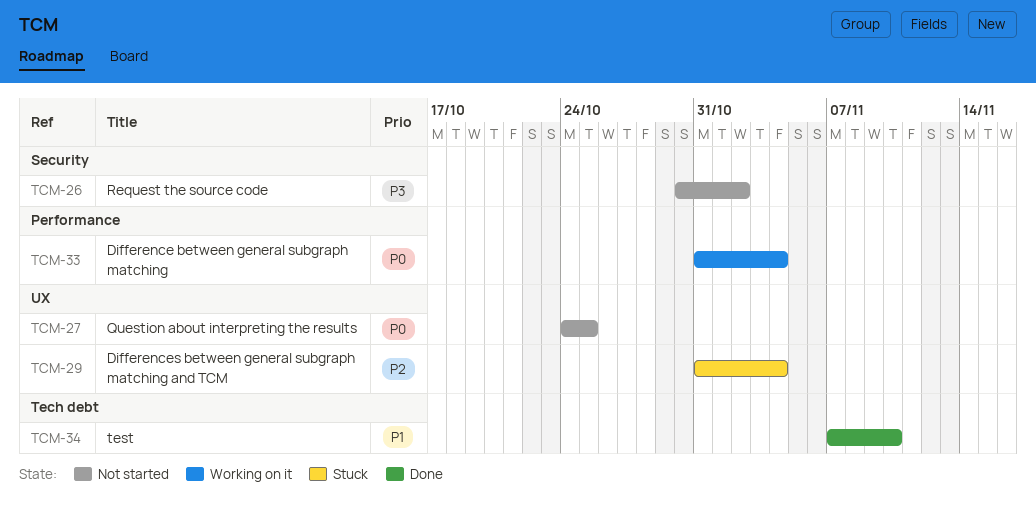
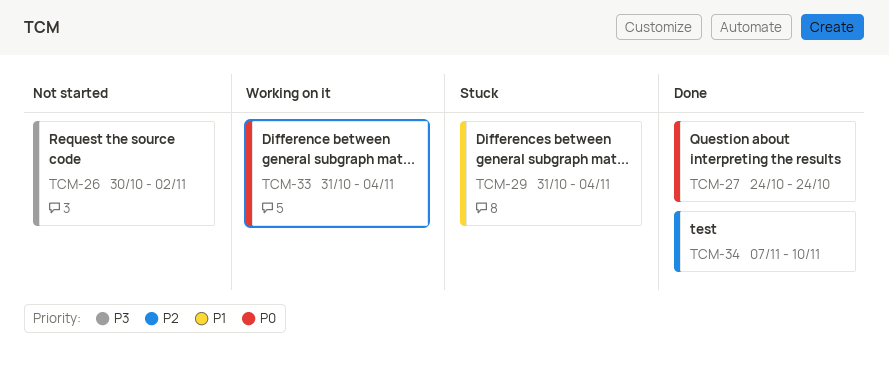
TCM-27, status: Not started -> Done
TCM-27, due: Oct 25 -> Oct 24
TCM-29, priority: P2 -> P1
TCM-34, priority: P1 -> P2

